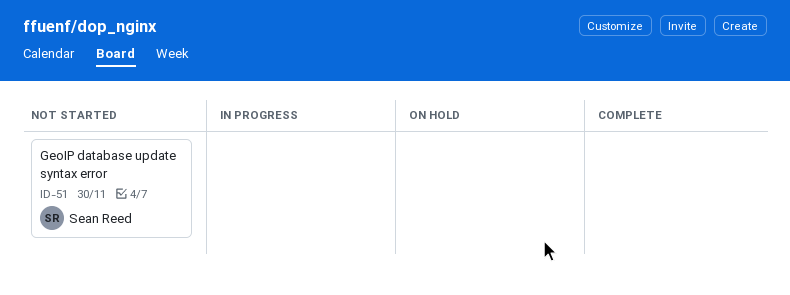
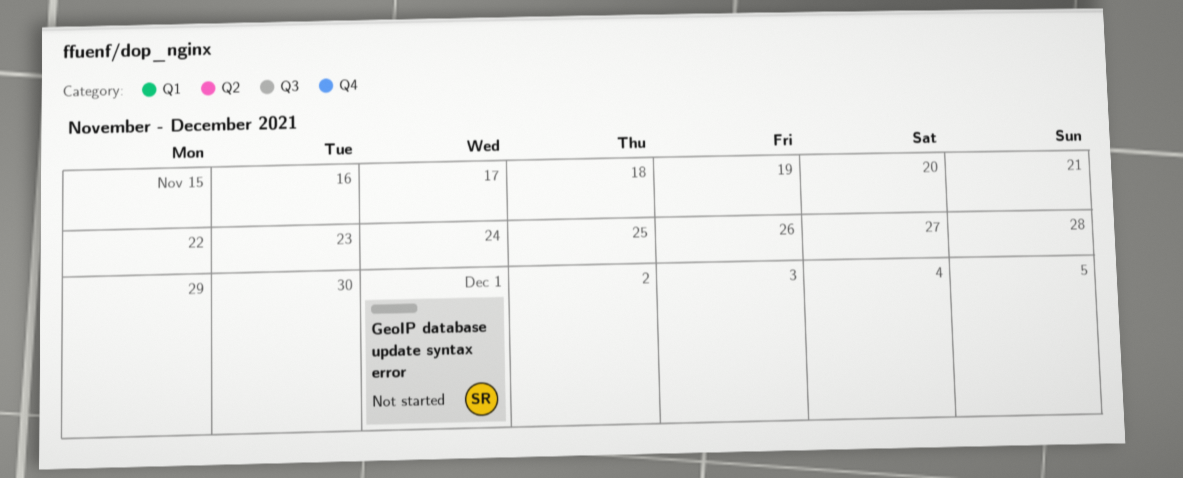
GeoIP database update syntax error, due: Nov 30 -> Dec 1

